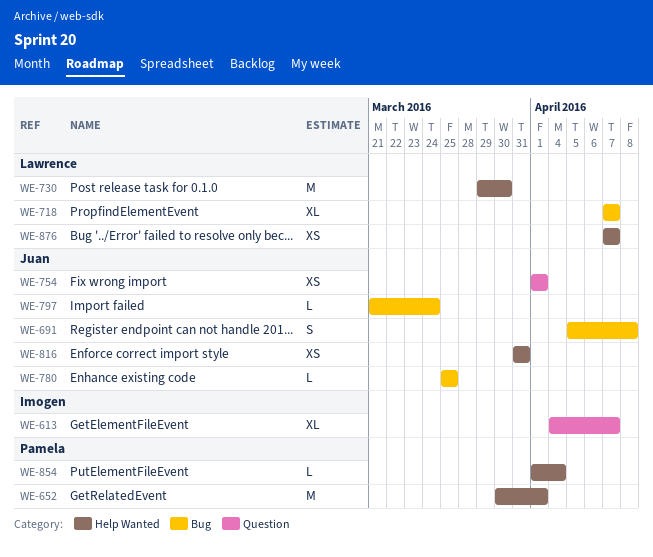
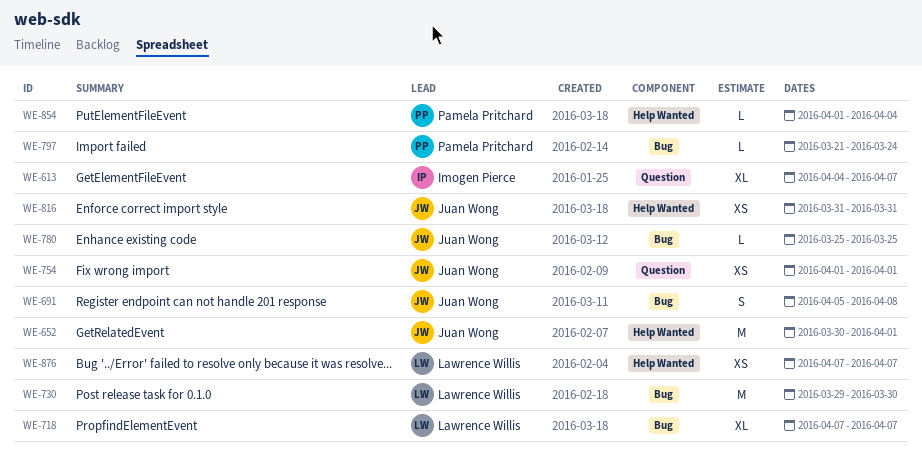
WE-652, owner: Pamela Pritchard -> Juan Wong
WE-730, label: Help Wanted -> Bug
WE-797, owner: Juan Wong -> Pamela Pritchard

